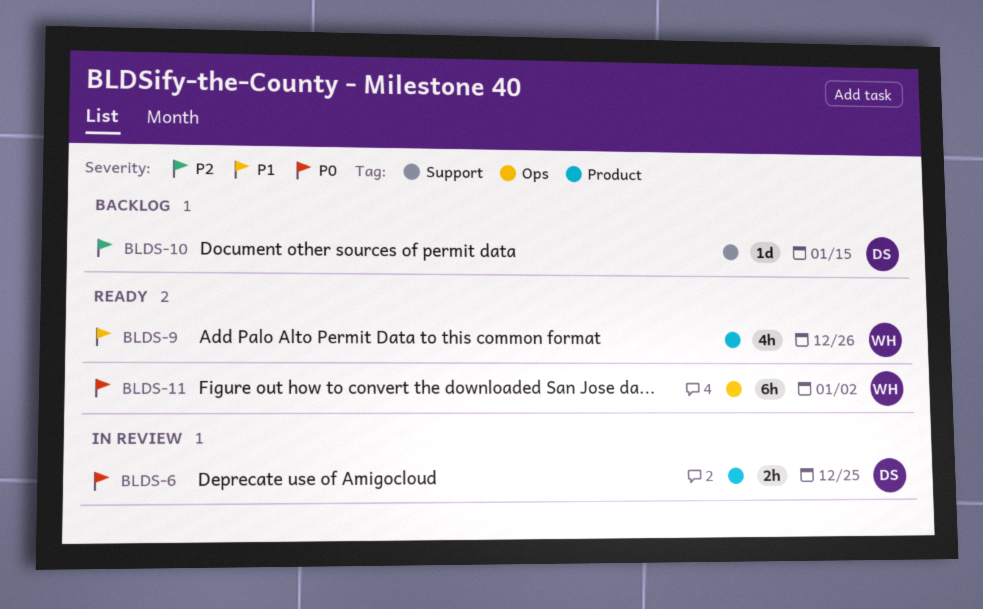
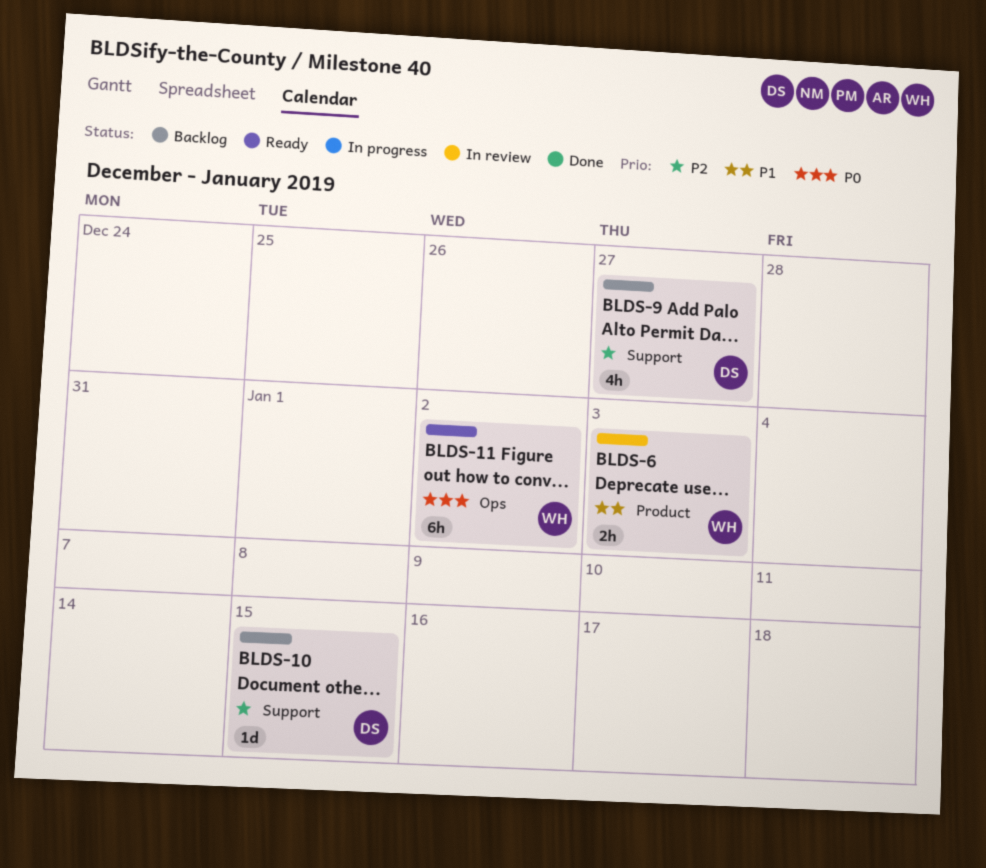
BLDS-6, owner: DS -> WH
BLDS-6, priority: P0 -> P1
BLDS-6, due: Dec 25 -> Jan 3
BLDS-9, status: Ready -> Backlog
BLDS-9, owner: WH -> DS
BLDS-9, priority: P1 -> P2
BLDS-9, label: Product -> Support
BLDS-9, due: Dec 26 -> Dec 27

